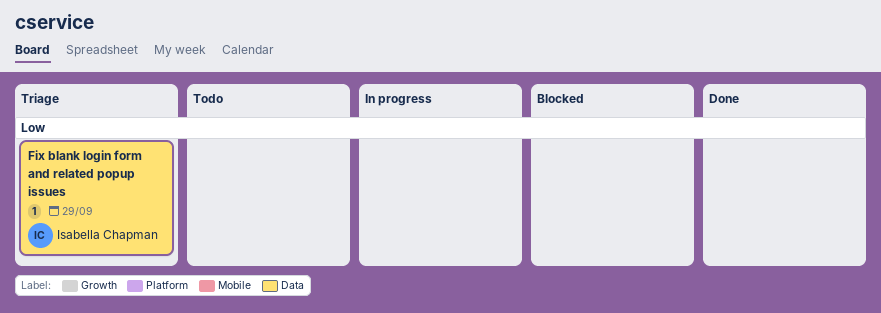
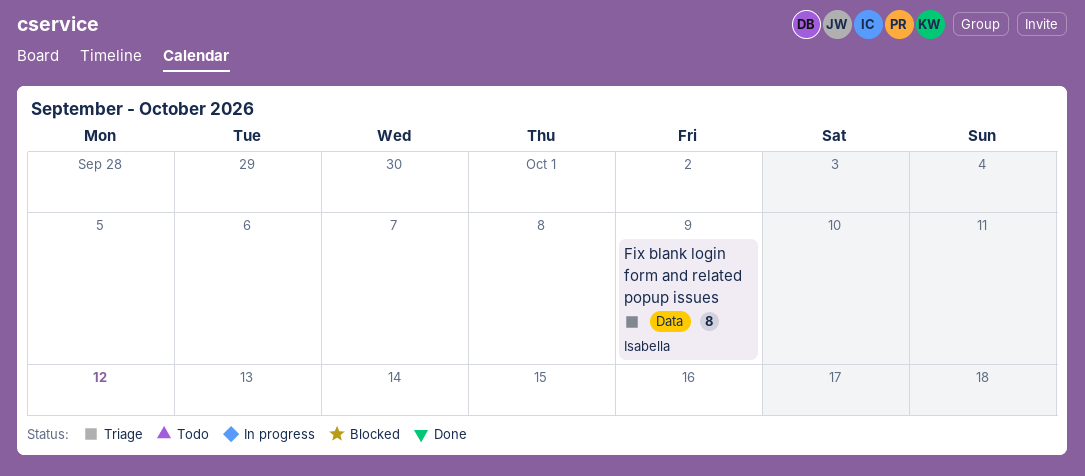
Fix blank login form and related popup issues, estimate: 1 -> 8
Fix blank login form and related popup issues, due: Sep 29 -> Oct 9

